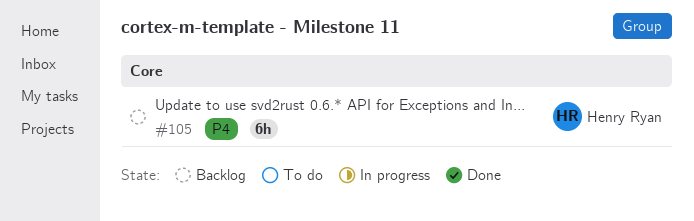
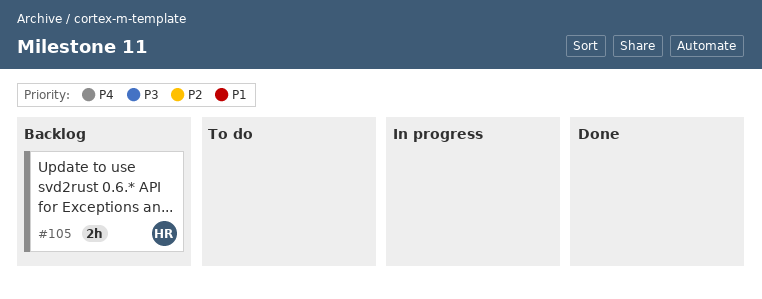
#105, estimate: 6h -> 2h

